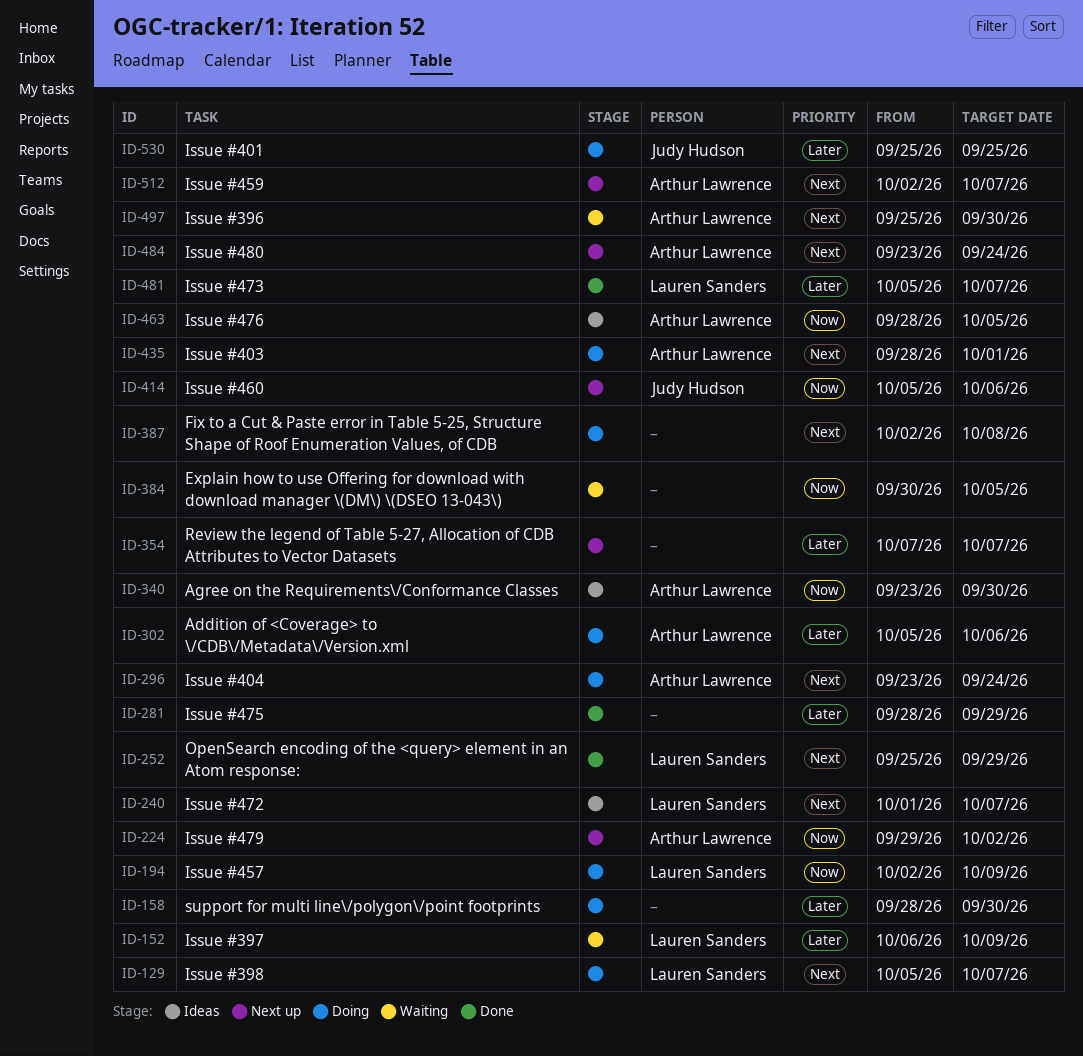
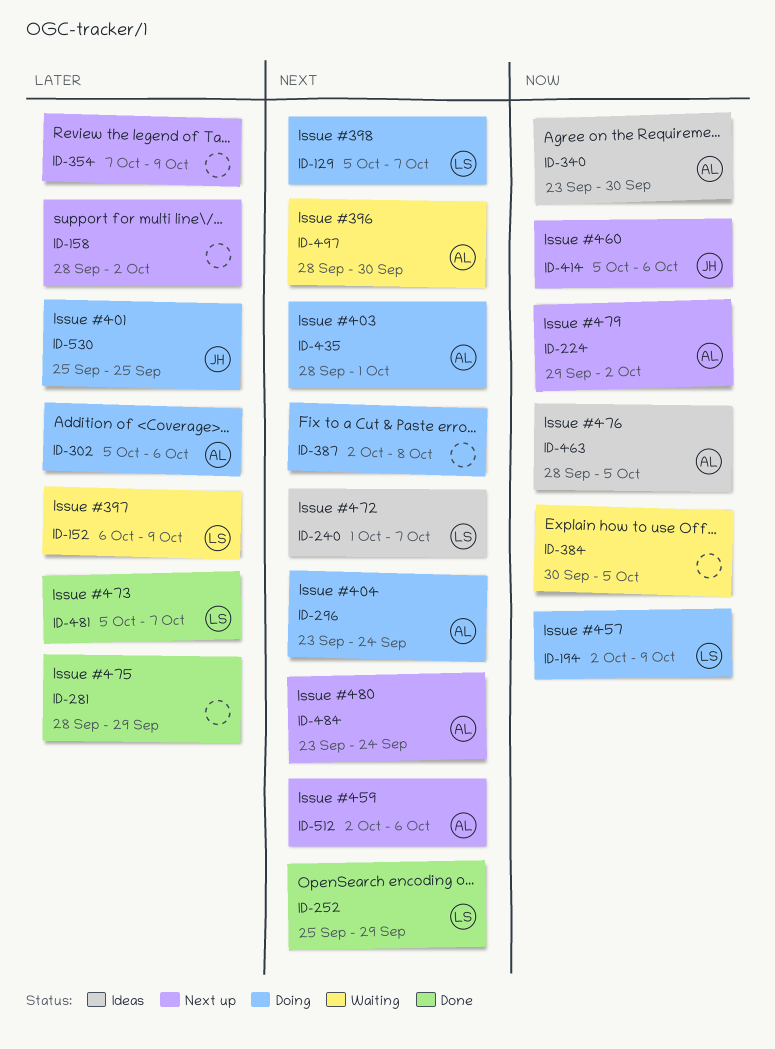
ID-158, status: Doing -> Next up
ID-158, due: Sep 30 -> Oct 2
ID-354, due: Oct 7 -> Oct 9
ID-497, start: Sep 25 -> Sep 28
ID-512, due: Oct 7 -> Oct 6

